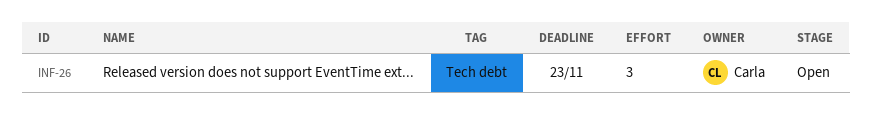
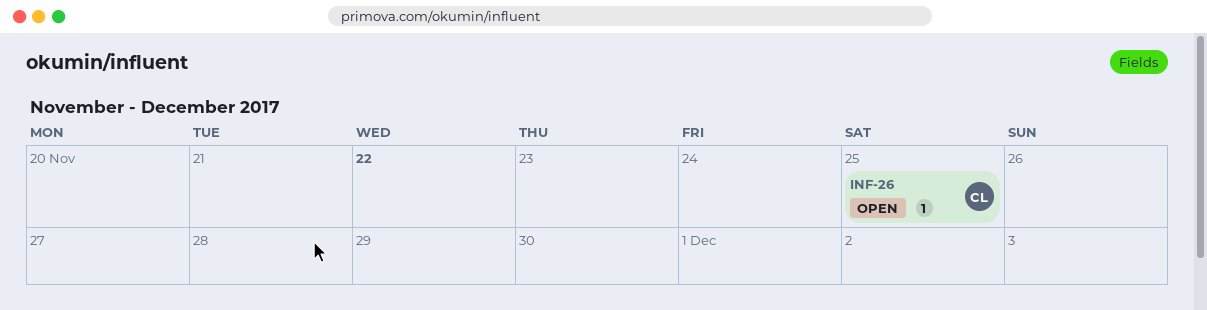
INF-26, estimate: 3 -> 1
INF-26, due: Nov 23 -> Nov 25

